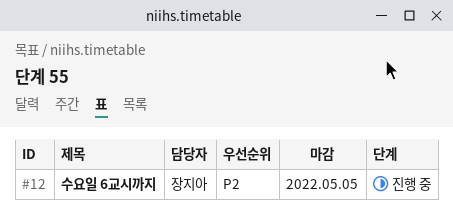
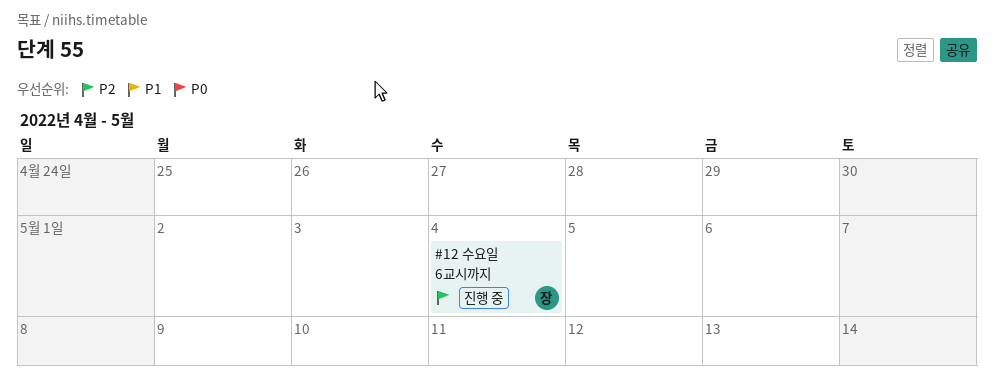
#12, due: May 5 -> May 4

